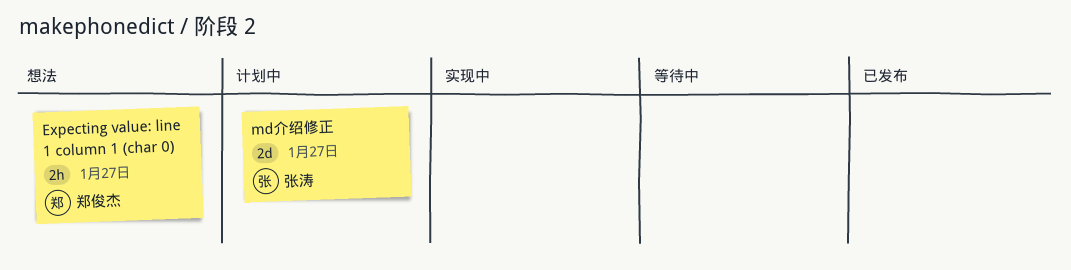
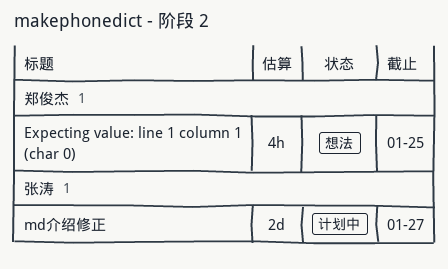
Expecting value: line 1 column 1 (char 0), estimate: 2h -> 4h
Expecting value: line 1 column 1 (char 0), due: Jan 27 -> Jan 25

